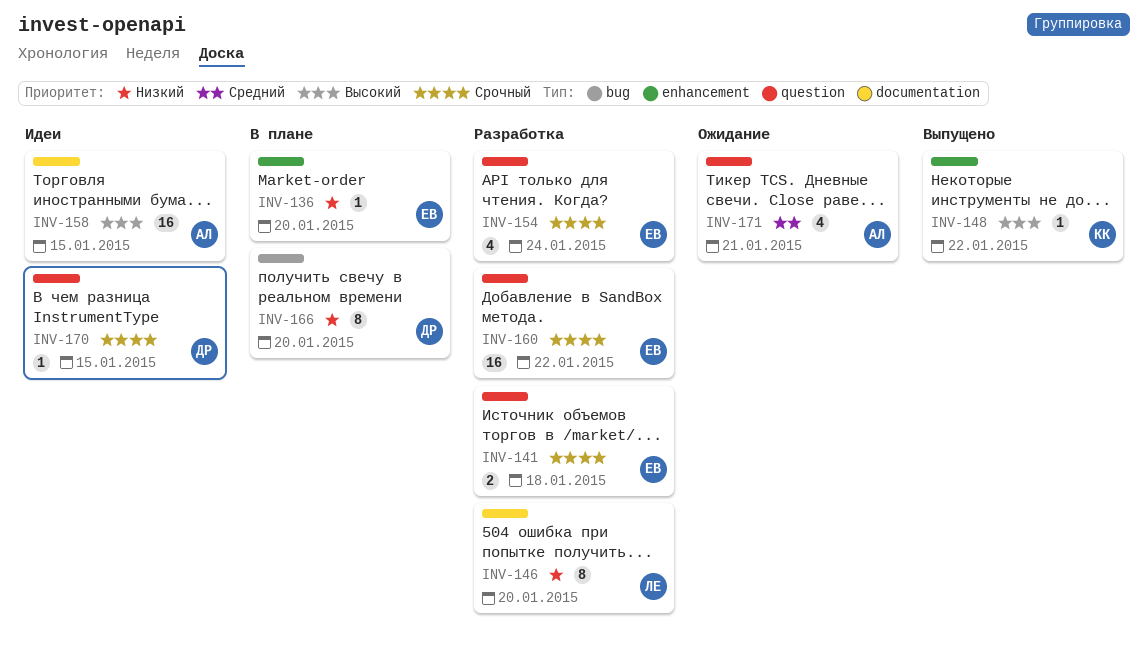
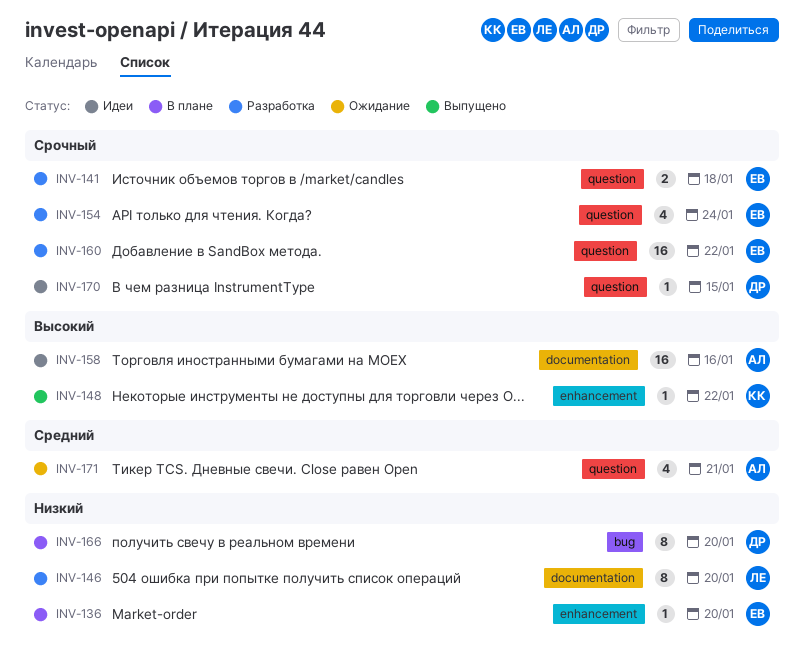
INV-158, due: Jan 15 -> Jan 16

